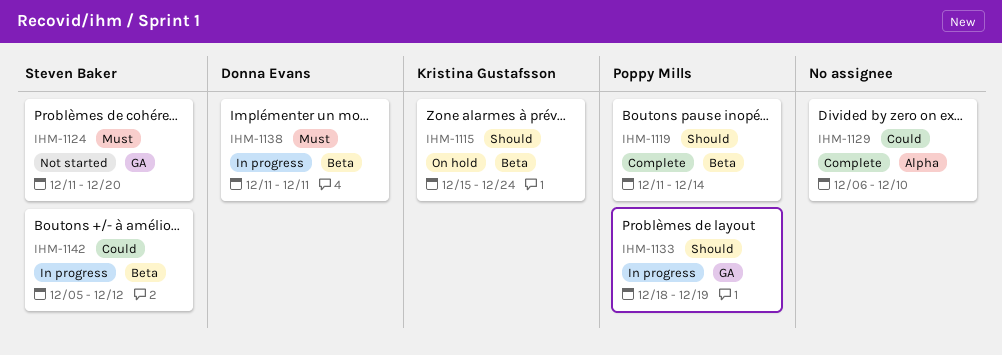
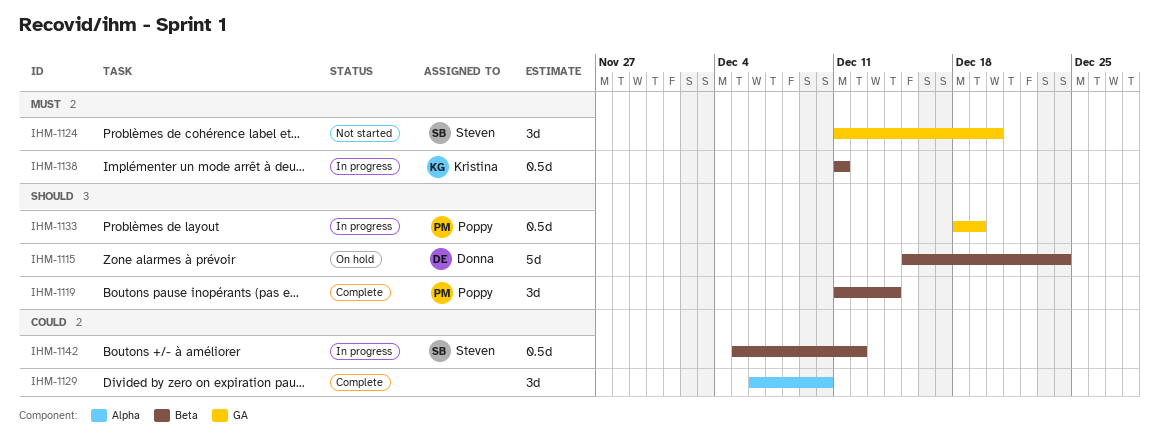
IHM-1115, owner: Kristina Gustafsson -> Donna Evans
IHM-1138, owner: Donna Evans -> Kristina Gustafsson

